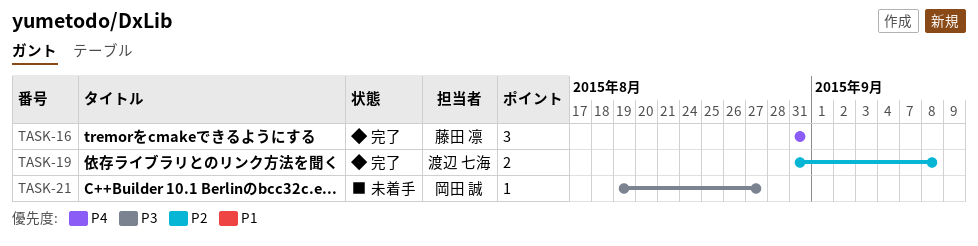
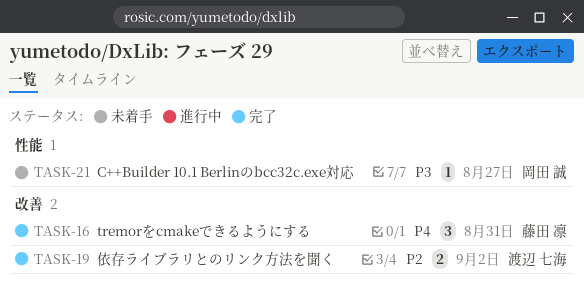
TASK-19, due: Sep 8 -> Sep 2

